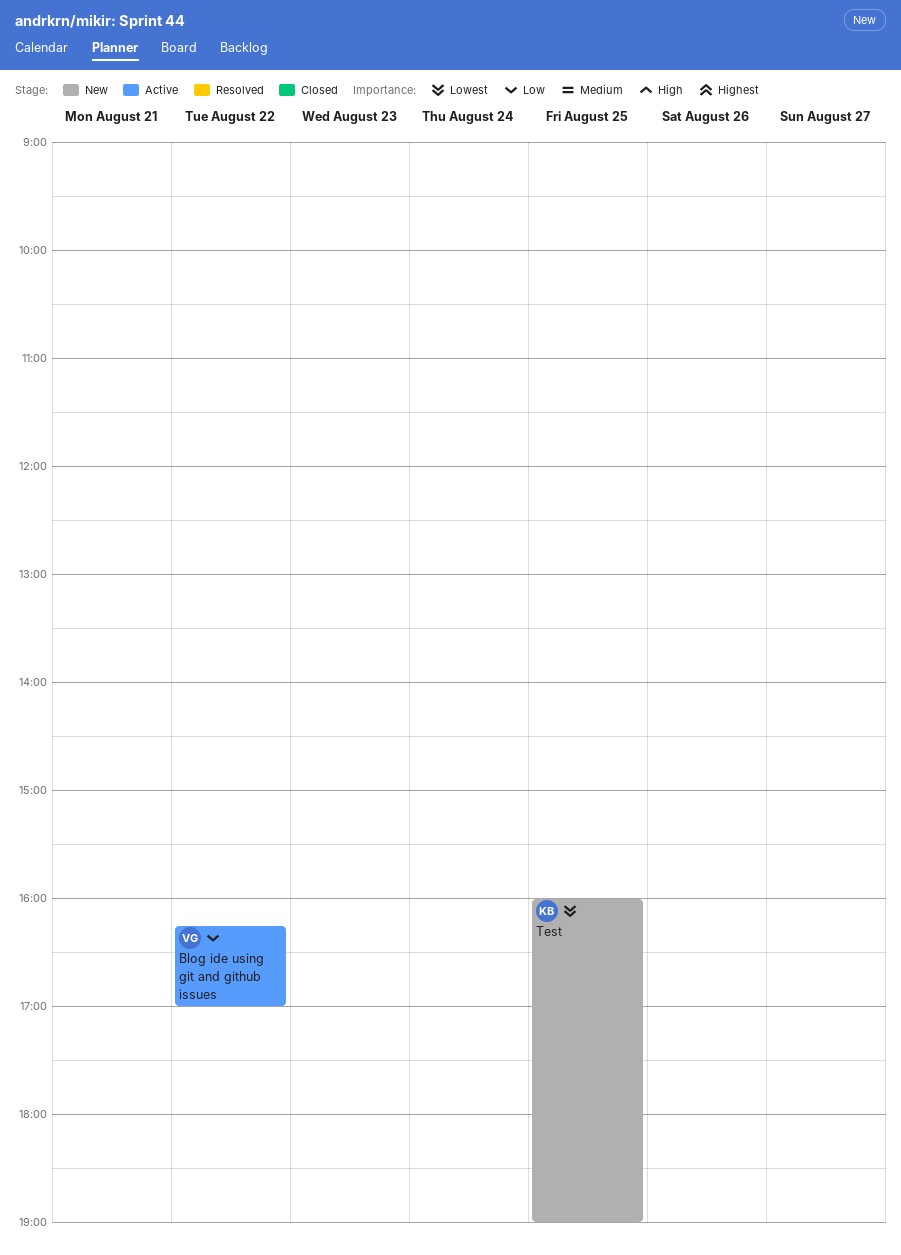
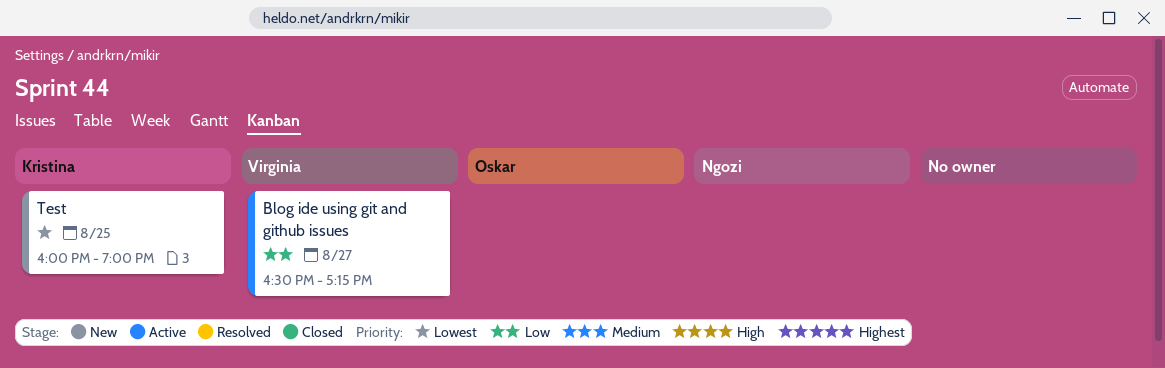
Blog ide using git and github issues, day: Aug 22 -> Aug 27
Blog ide using git and github issues, begins: 16:15 -> 16:30
Blog ide using git and github issues, ends: 17:00 -> 17:15

